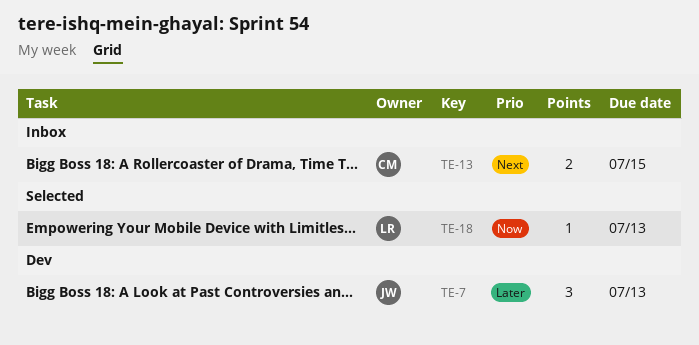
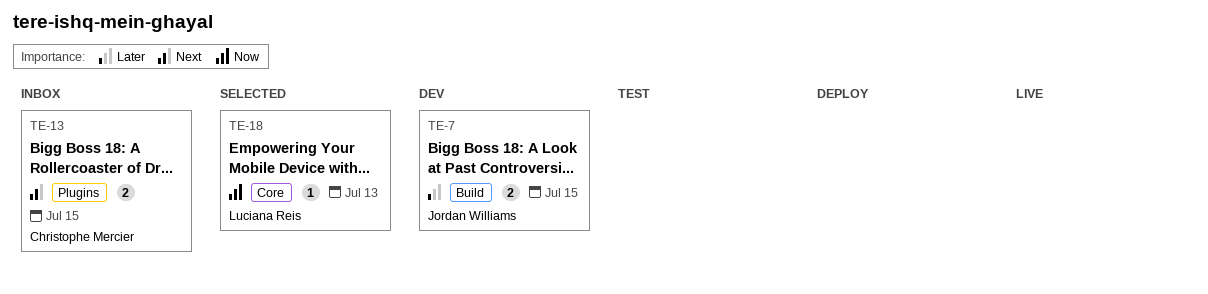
TE-7, estimate: 3 -> 2
TE-7, due: Jul 13 -> Jul 15

